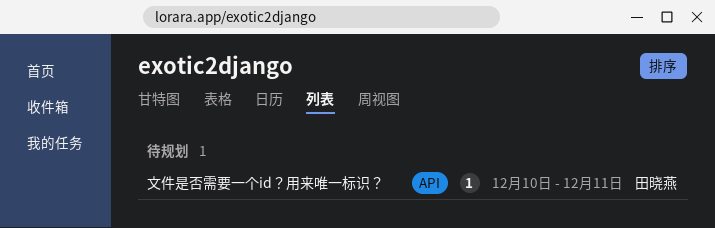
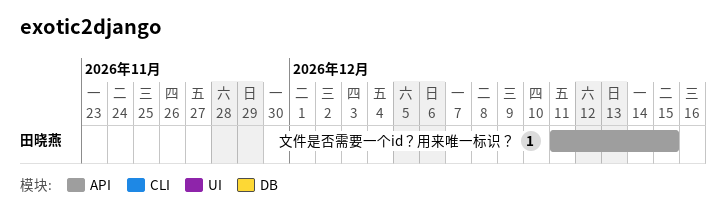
文件是否需要一个id？用来唯一标识？, start: Dec 10 -> Dec 11
文件是否需要一个id？用来唯一标识？, due: Dec 11 -> Dec 15

